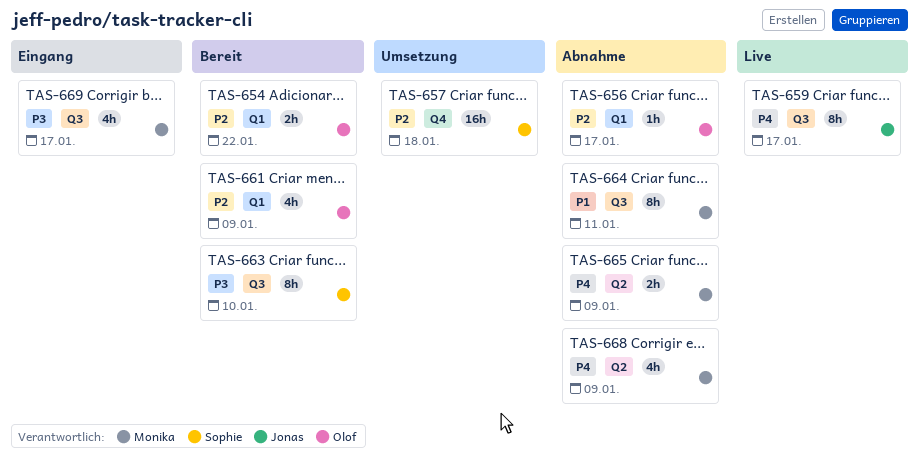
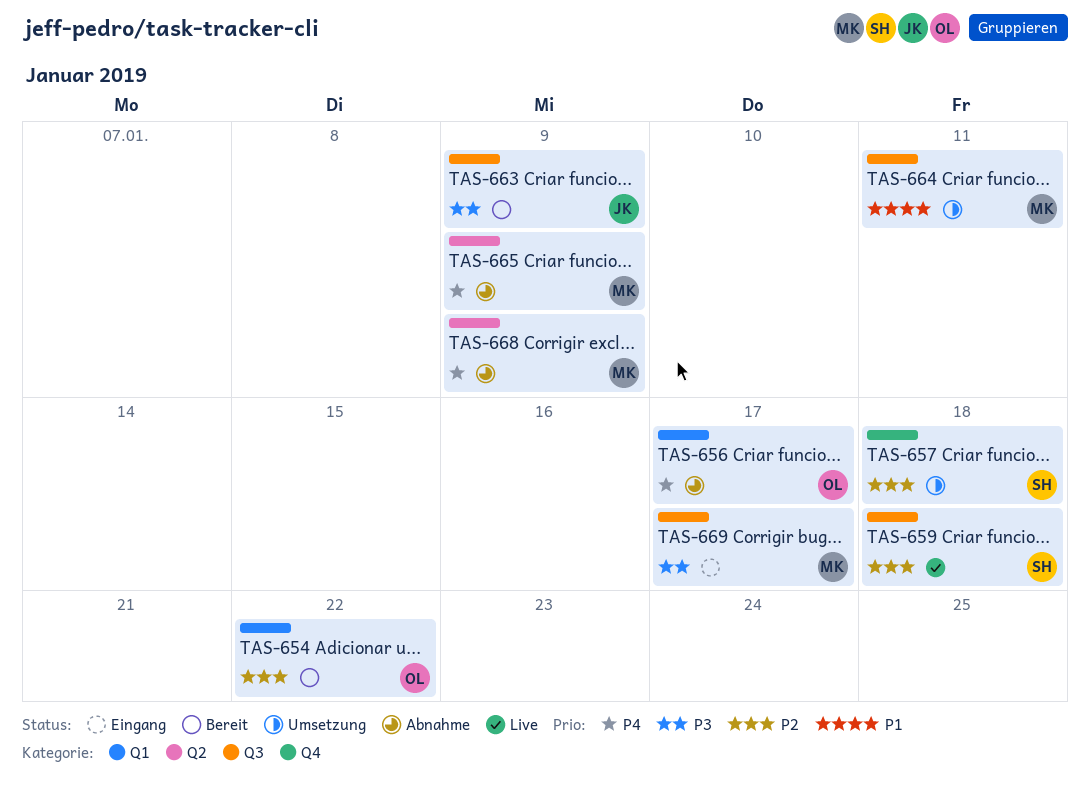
TAS-656, priority: P2 -> P4
TAS-659, owner: Jonas -> Sophie
TAS-659, priority: P4 -> P2
TAS-659, due: Jan 17 -> Jan 18
TAS-661: present -> none
TAS-663, owner: Sophie -> Jonas
TAS-663, due: Jan 10 -> Jan 9
TAS-664, status: Abnahme -> Umsetzung

